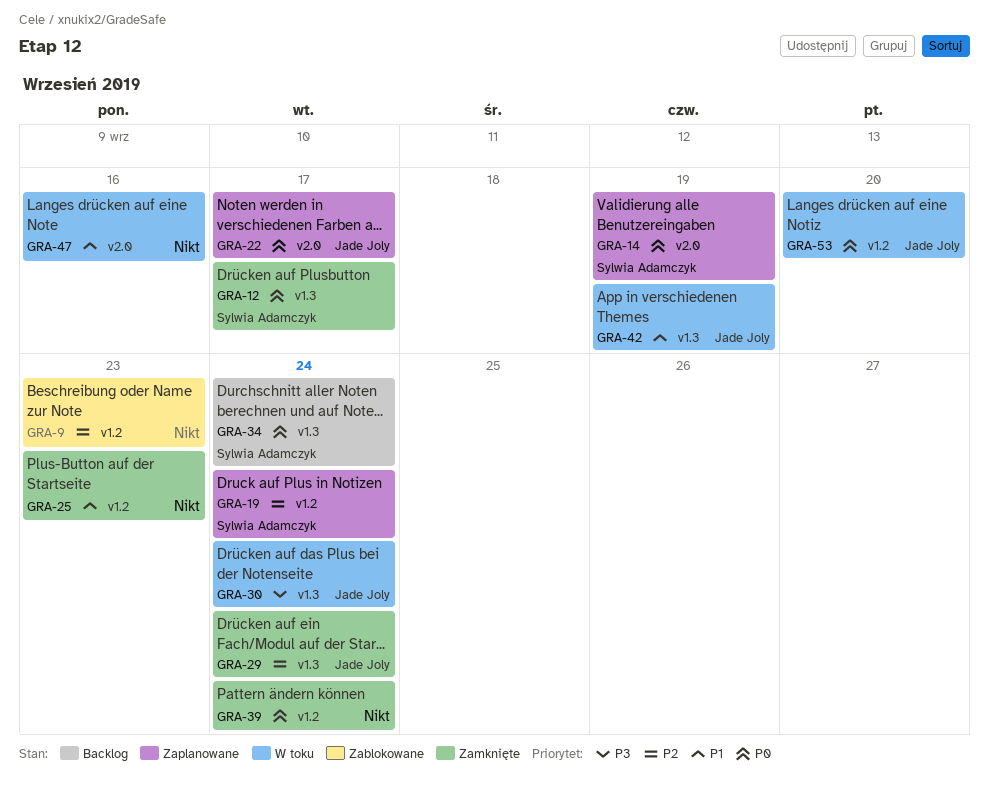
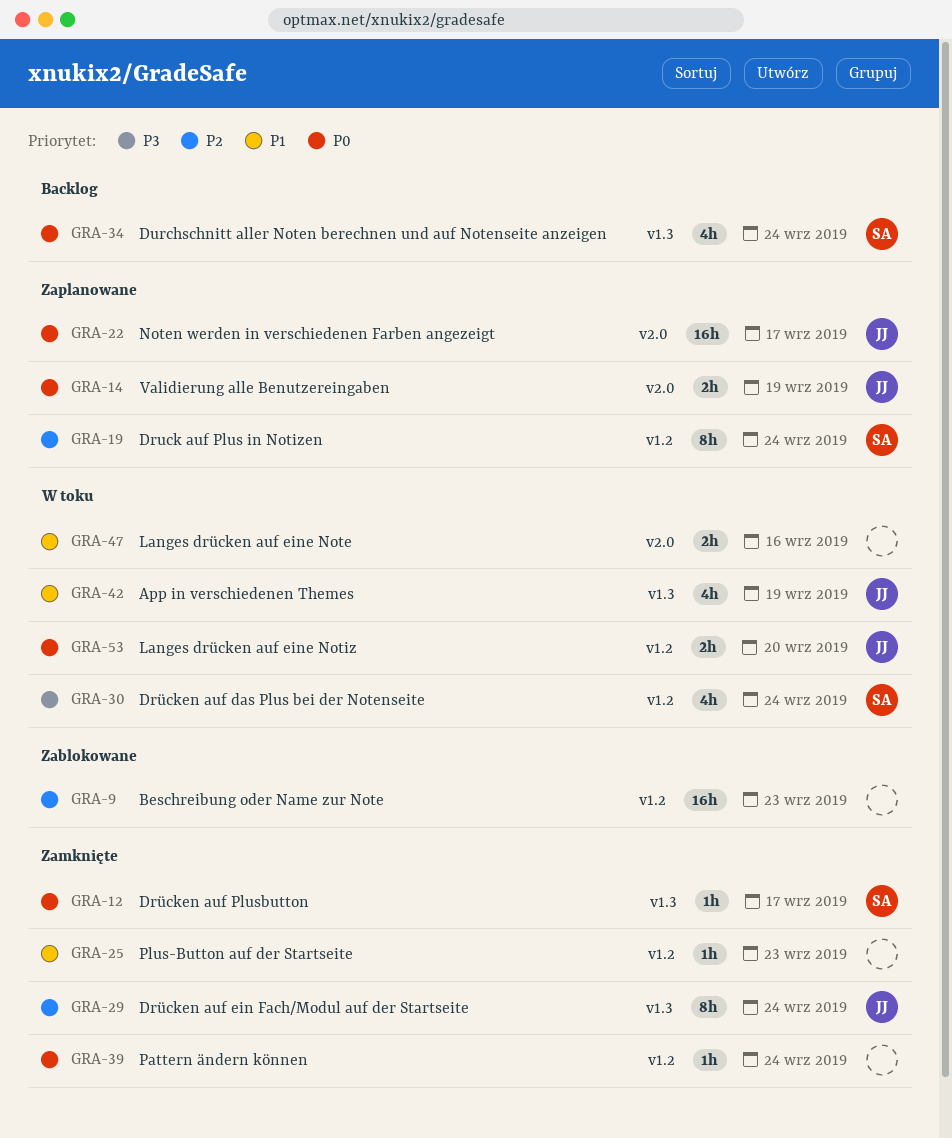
GRA-14, owner: Sylwia Adamczyk -> Jade Joly
GRA-30, owner: Jade Joly -> Sylwia Adamczyk
GRA-30, label: v1.3 -> v1.2

